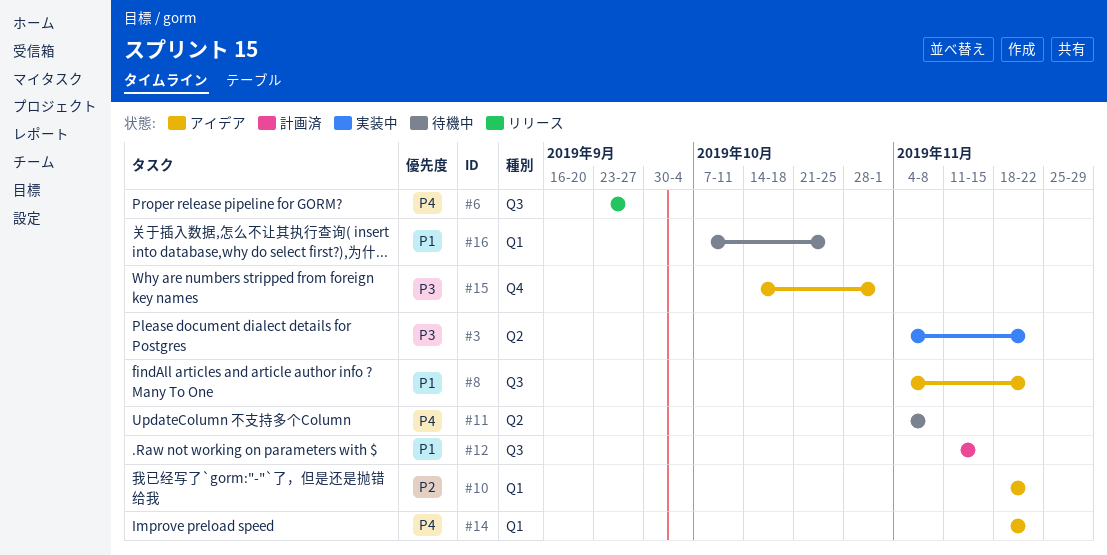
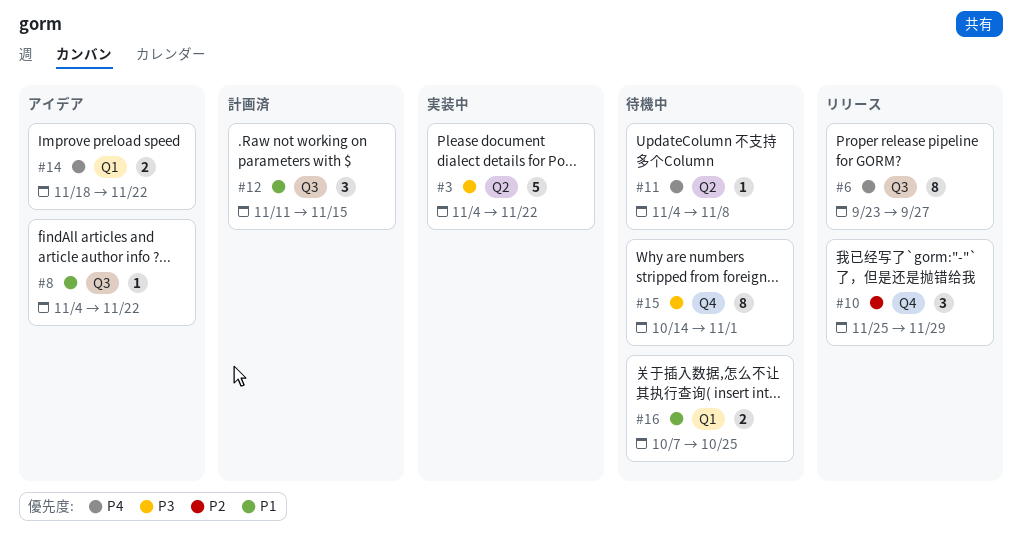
#10, status: アイデア -> リリース
#10, label: Q1 -> Q4
#10, start: Nov 18 -> Nov 25
#10, due: Nov 22 -> Nov 29
#15, status: アイデア -> 待機中

